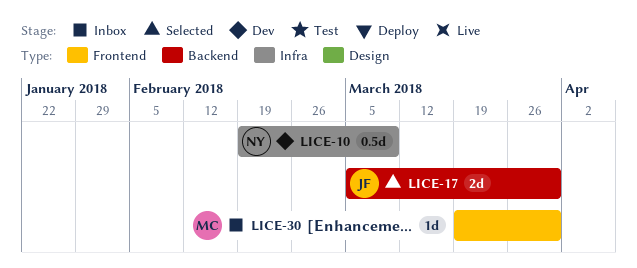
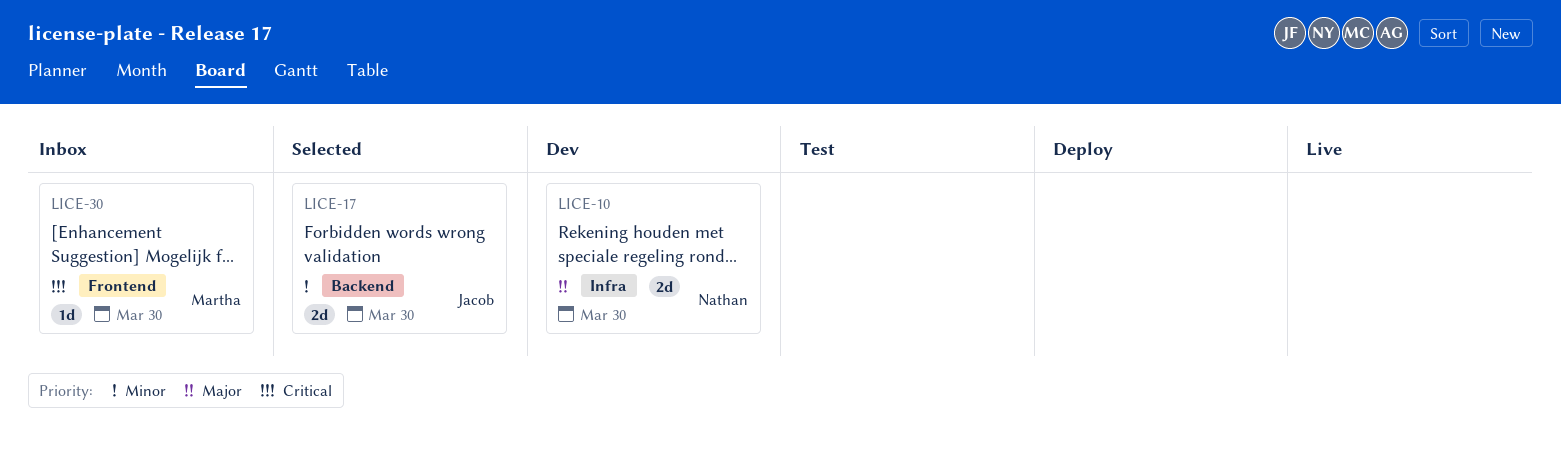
LICE-10, estimate: 0.5d -> 2d
LICE-10, due: Mar 9 -> Mar 30

